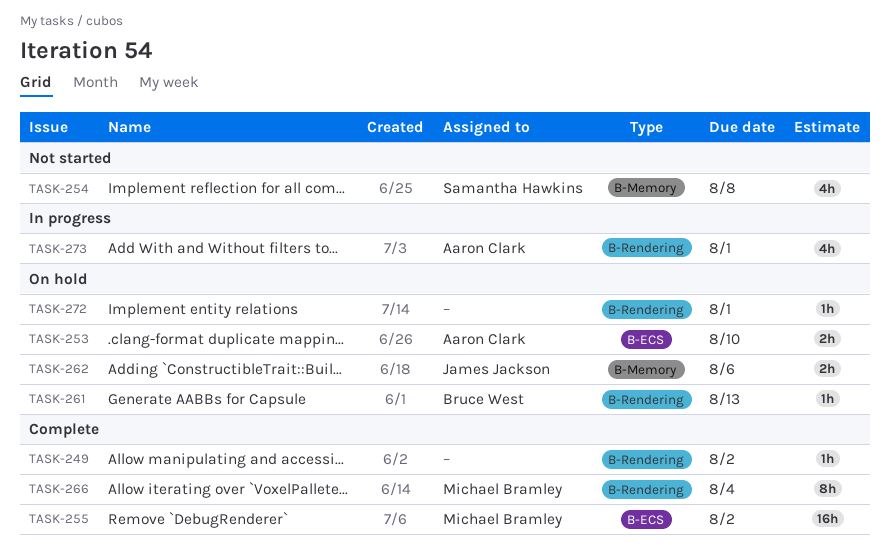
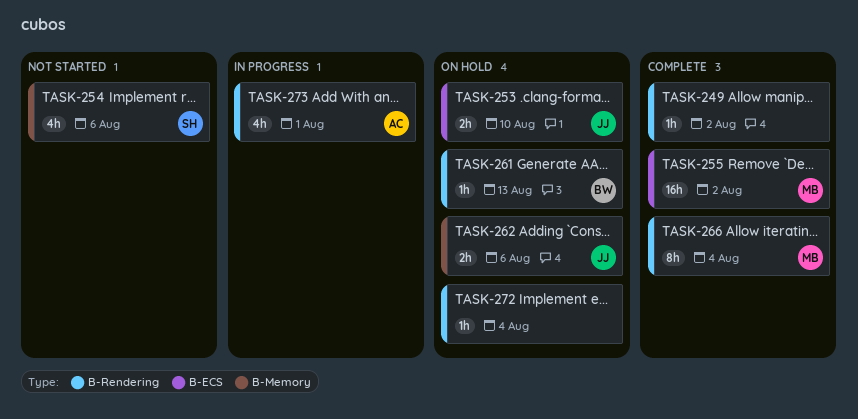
TASK-253, owner: Aaron Clark -> James Jackson
TASK-254, due: Aug 8 -> Aug 6
TASK-272, due: Aug 1 -> Aug 4

